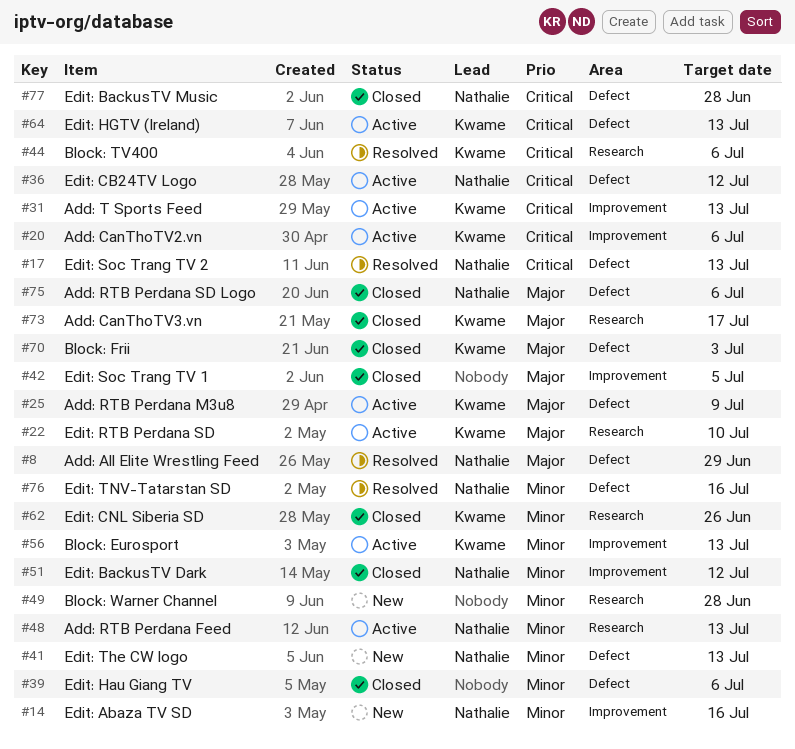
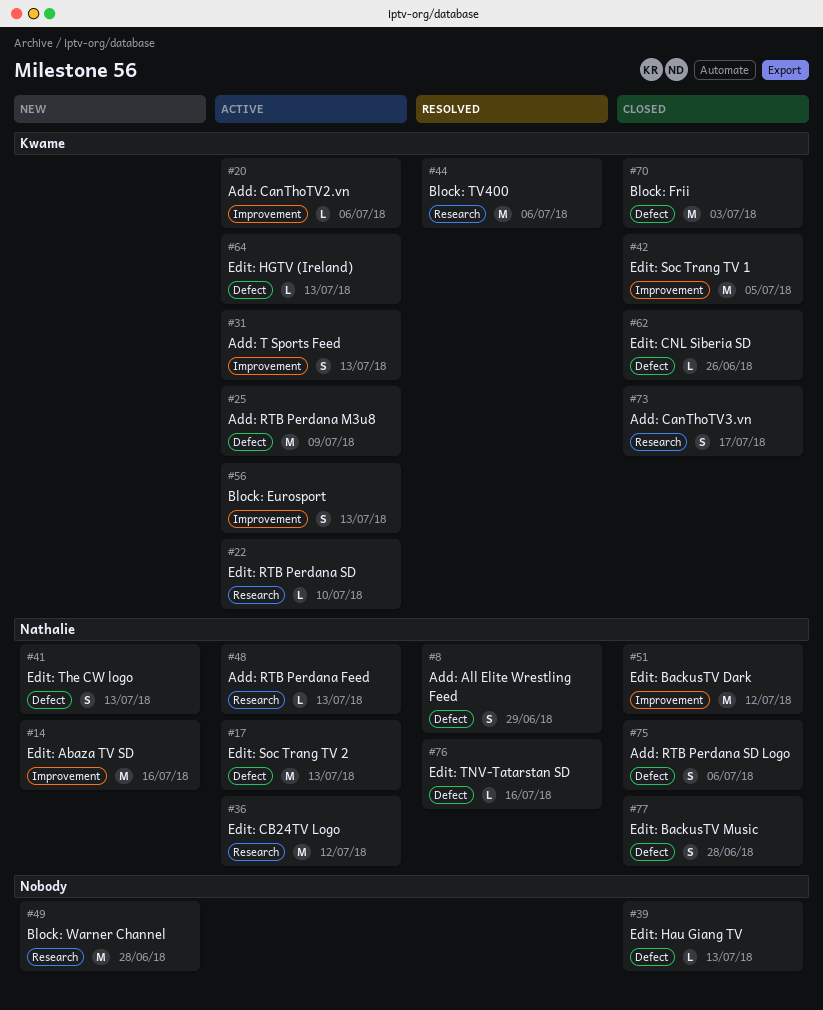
#17, status: Resolved -> Active
#36, label: Defect -> Research
#39, due: Jul 6 -> Jul 13
#42, owner: none -> Kwame
#62, label: Research -> Defect

